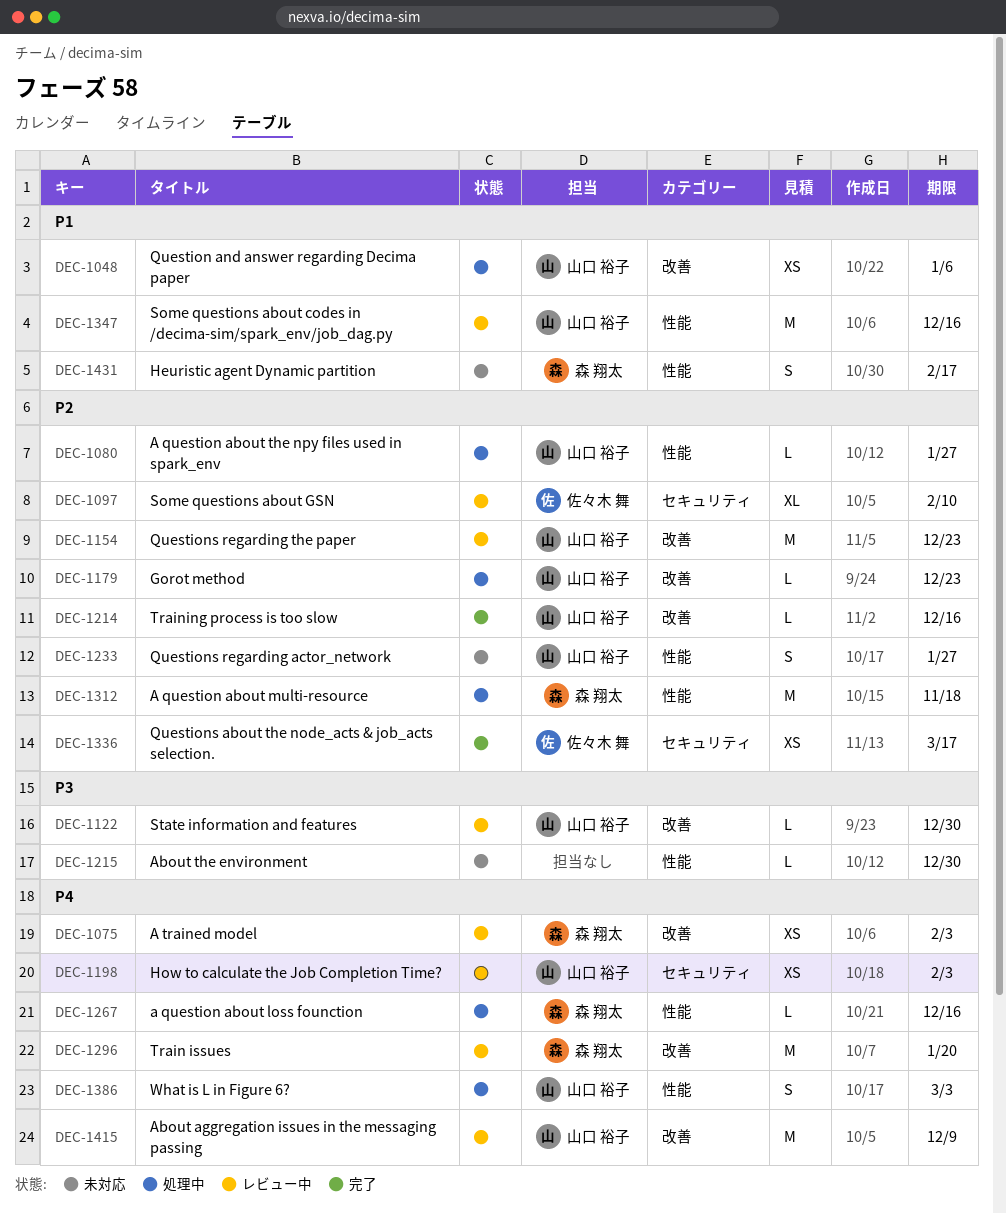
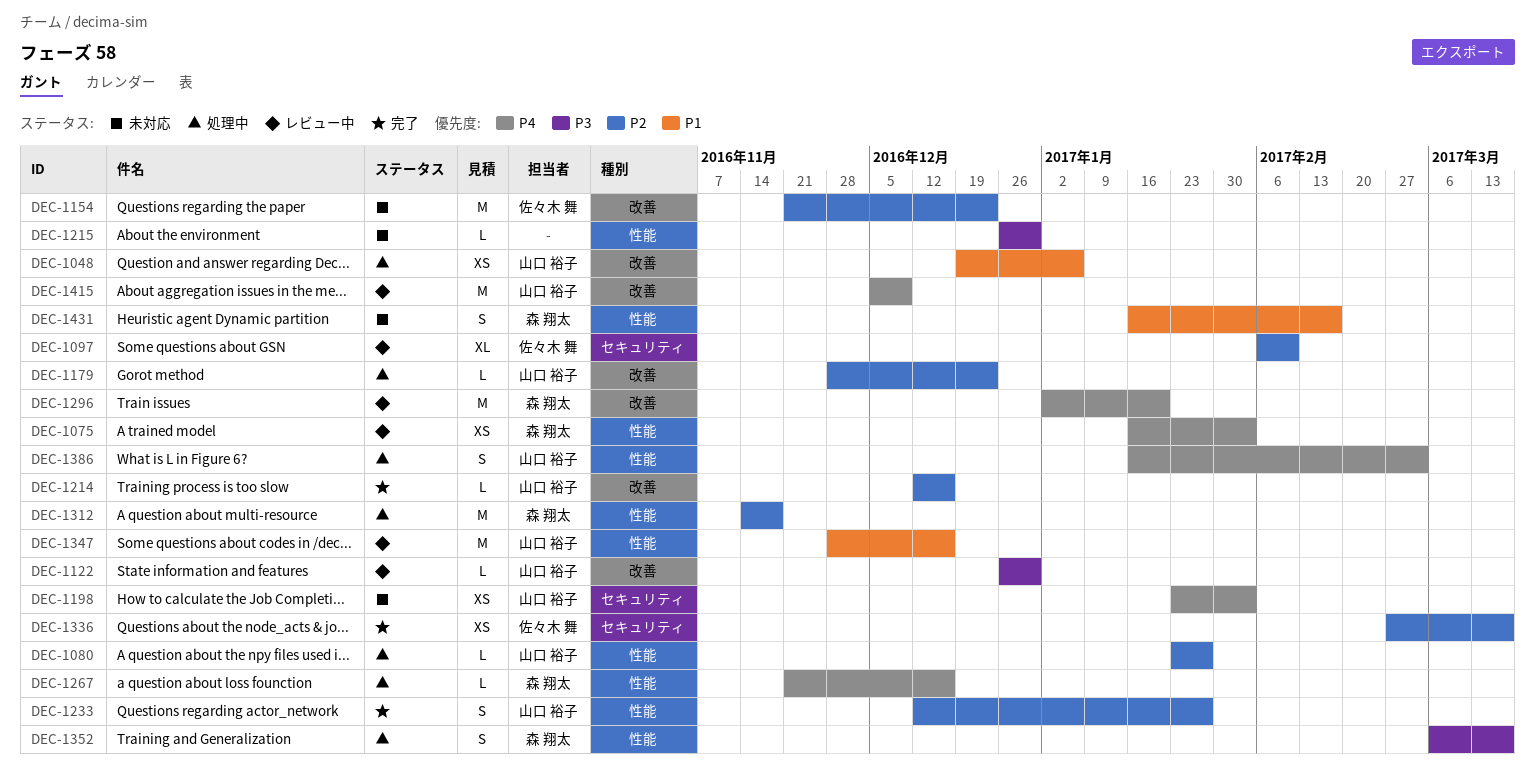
DEC-1075, label: 改善 -> 性能
DEC-1154, status: レビュー中 -> 未対応
DEC-1154, owner: 山口 裕子 -> 佐々木 舞
DEC-1198, status: レビュー中 -> 未対応
DEC-1233, status: 未対応 -> 完了
DEC-1352: none -> present

